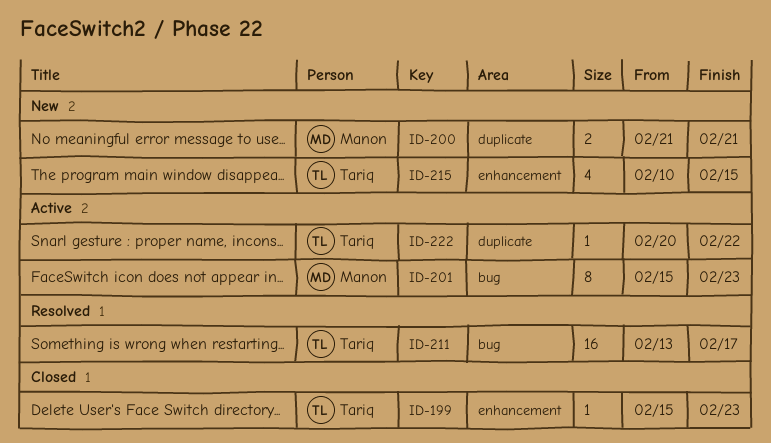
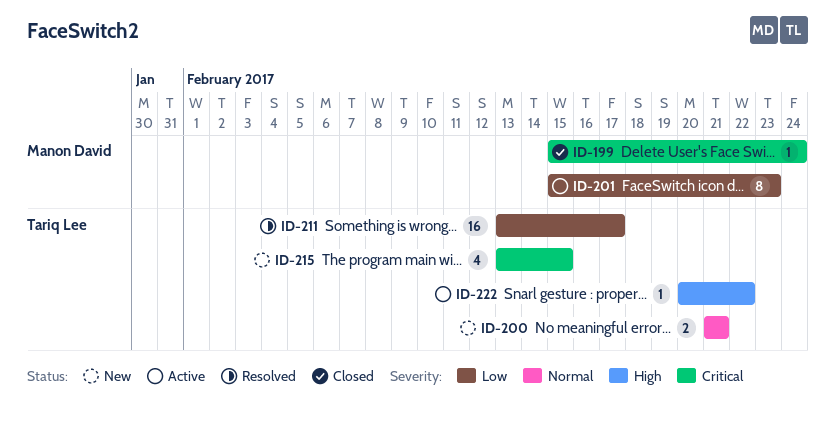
ID-199, owner: Tariq Lee -> Manon David
ID-199, due: Feb 23 -> Feb 24
ID-200, owner: Manon David -> Tariq Lee
ID-215, start: Feb 10 -> Feb 13

